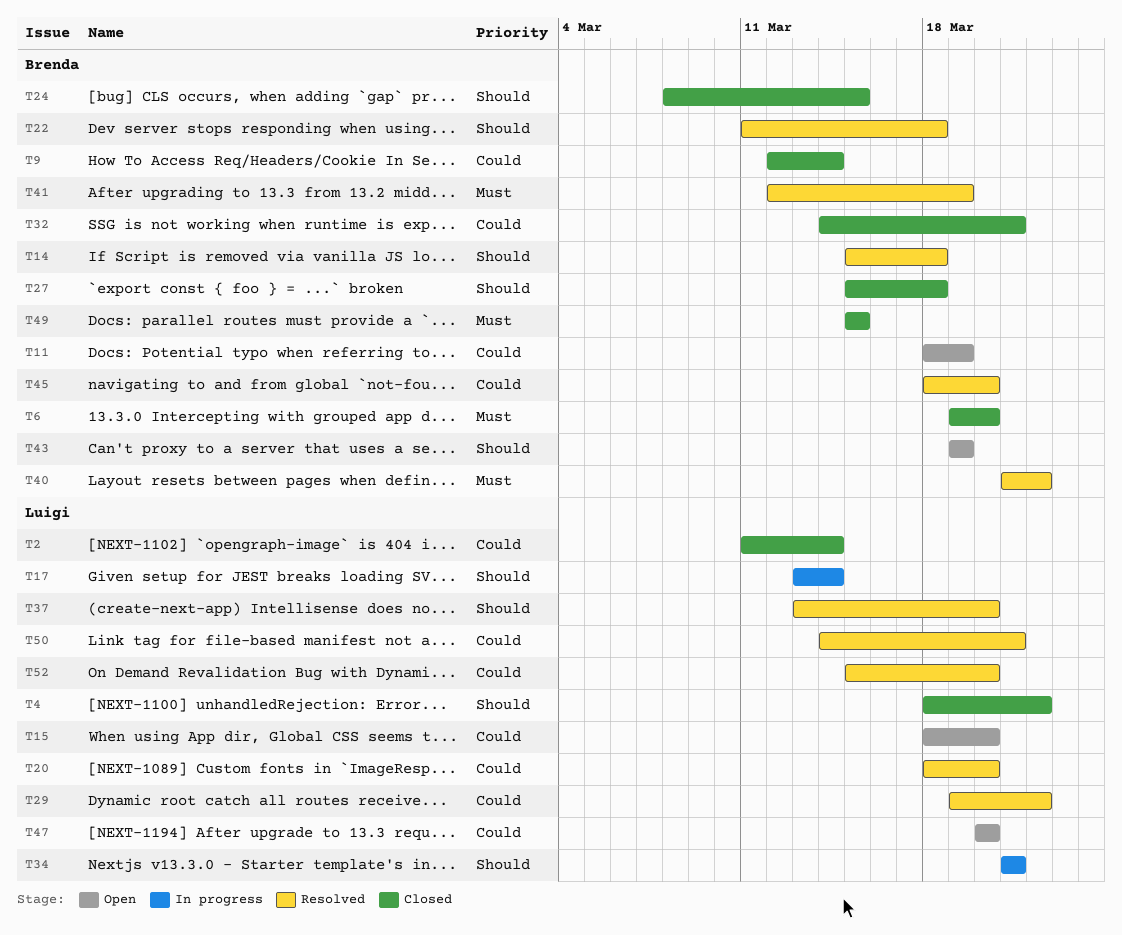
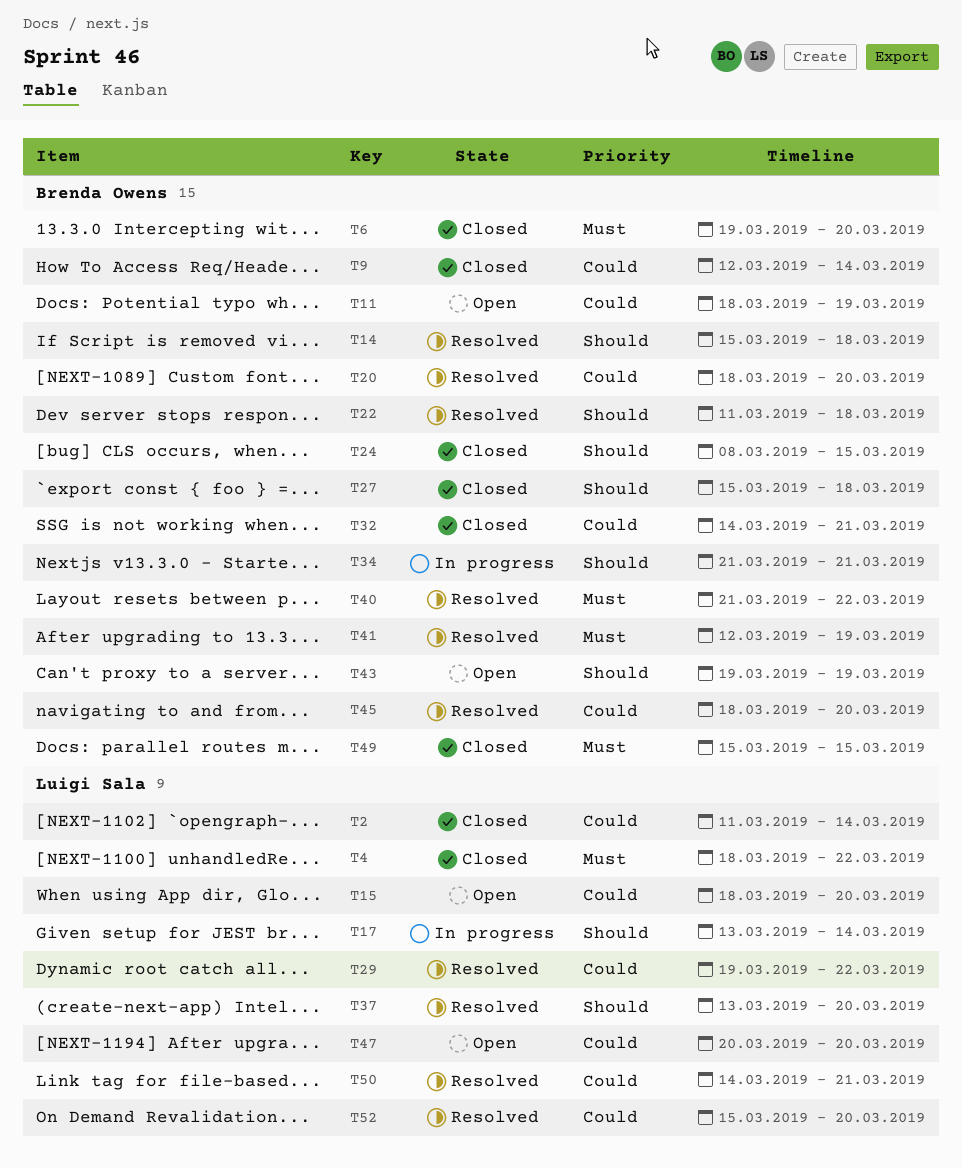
T4, priority: Should -> Must
T20, owner: Luigi Sala -> Brenda Owens
T34, owner: Luigi Sala -> Brenda Owens

